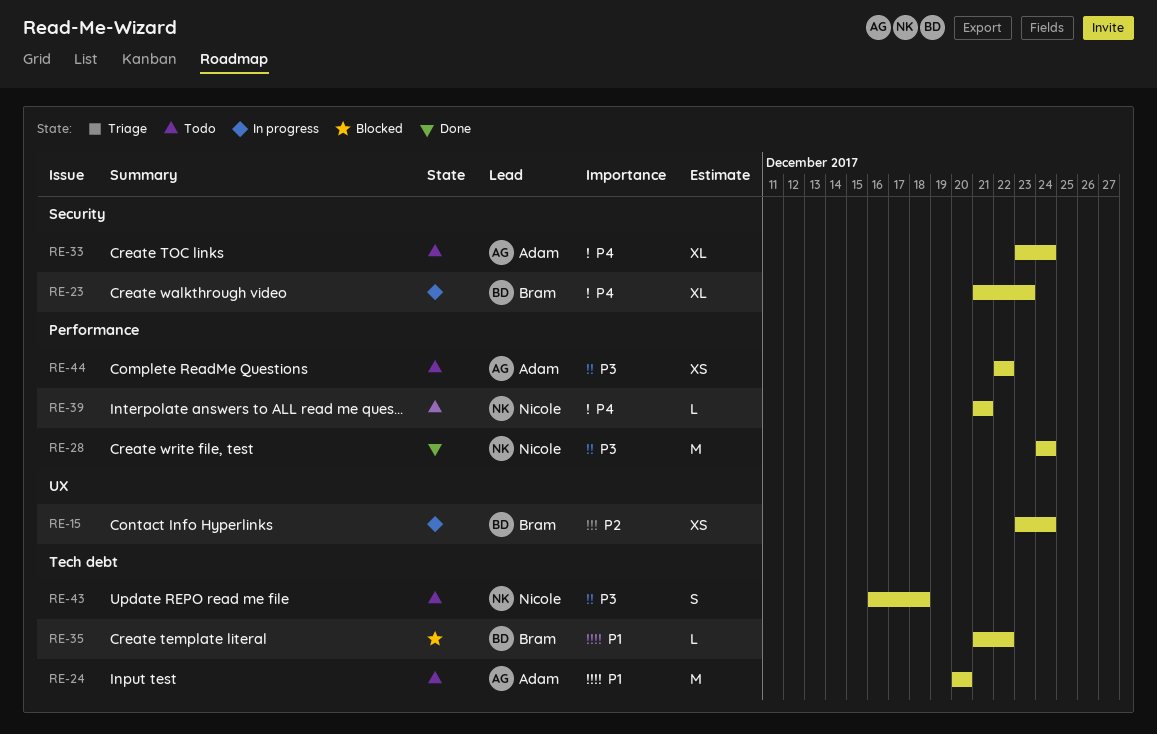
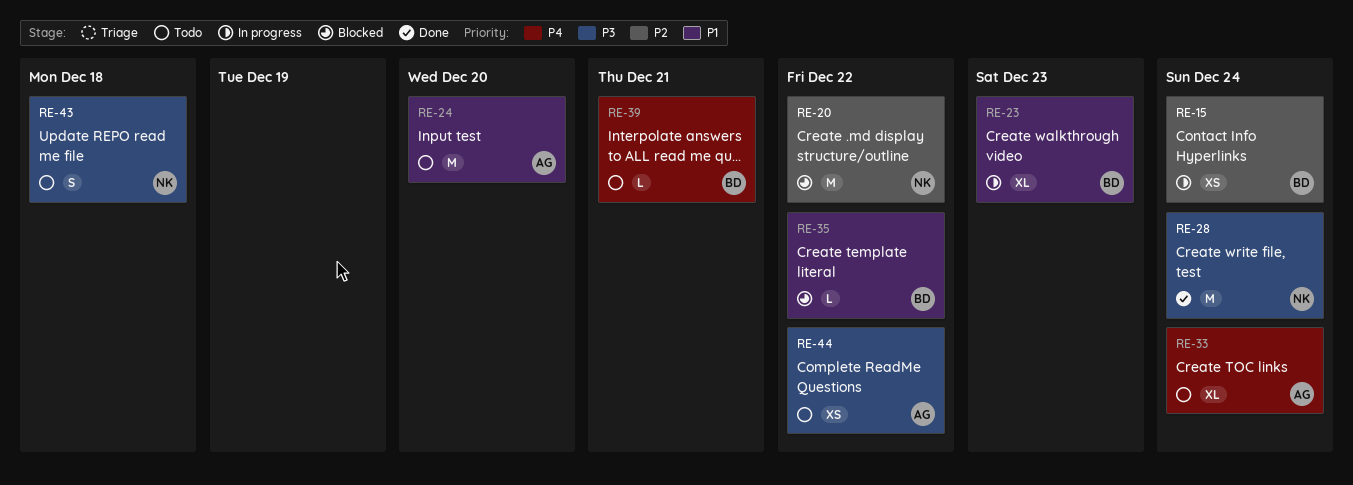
RE-20: none -> present
RE-23, priority: P4 -> P1
RE-39, owner: Nicole -> Bram

